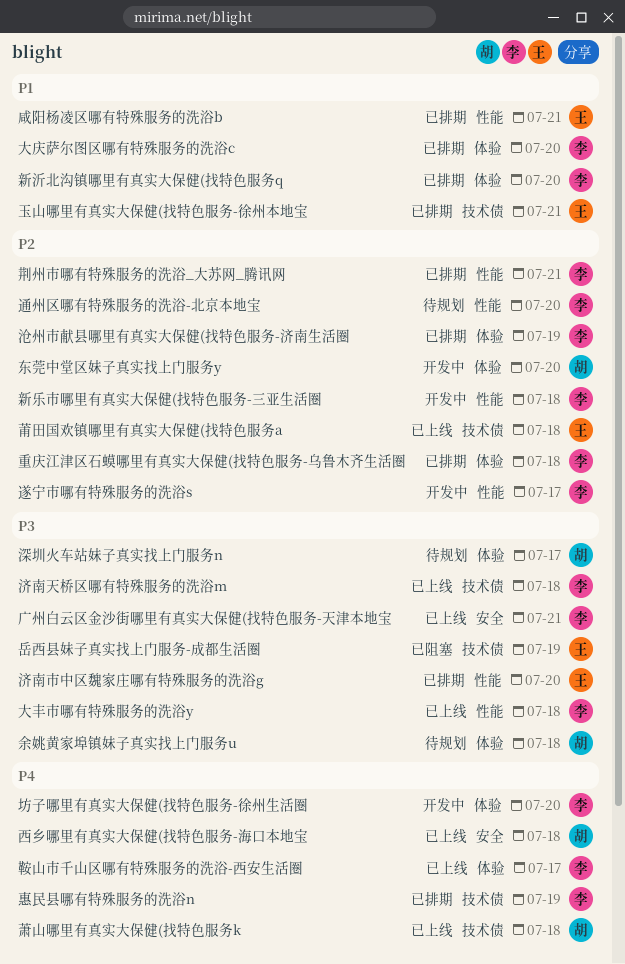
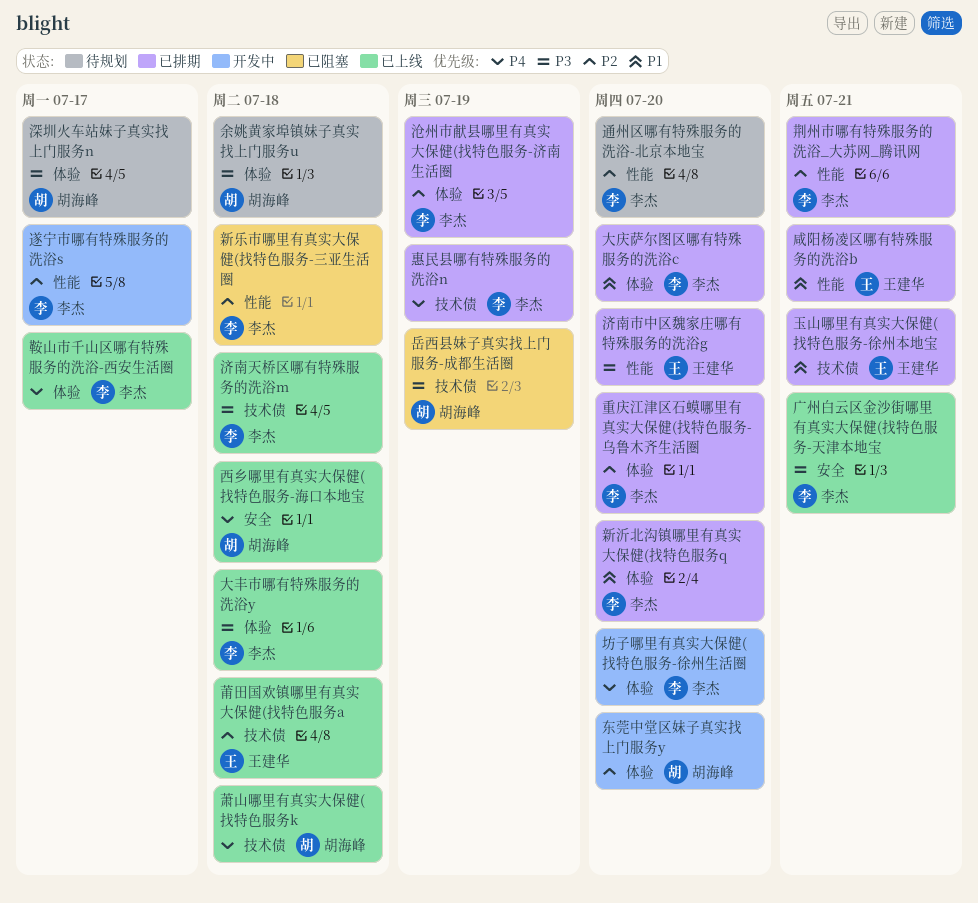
大丰市哪有特殊服务的洗浴y, label: 性能 -> 体验
岳西县妹子真实找上门服务-成都生活圈, owner: 王建华 -> 胡海峰
新乐市哪里有真实大保健(找特色服务-三亚生活圈, status: 开发中 -> 已阻塞
重庆江津区石蟆哪里有真实大保健(找特色服务-乌鲁木齐生活圈, due: Jul 18 -> Jul 20

